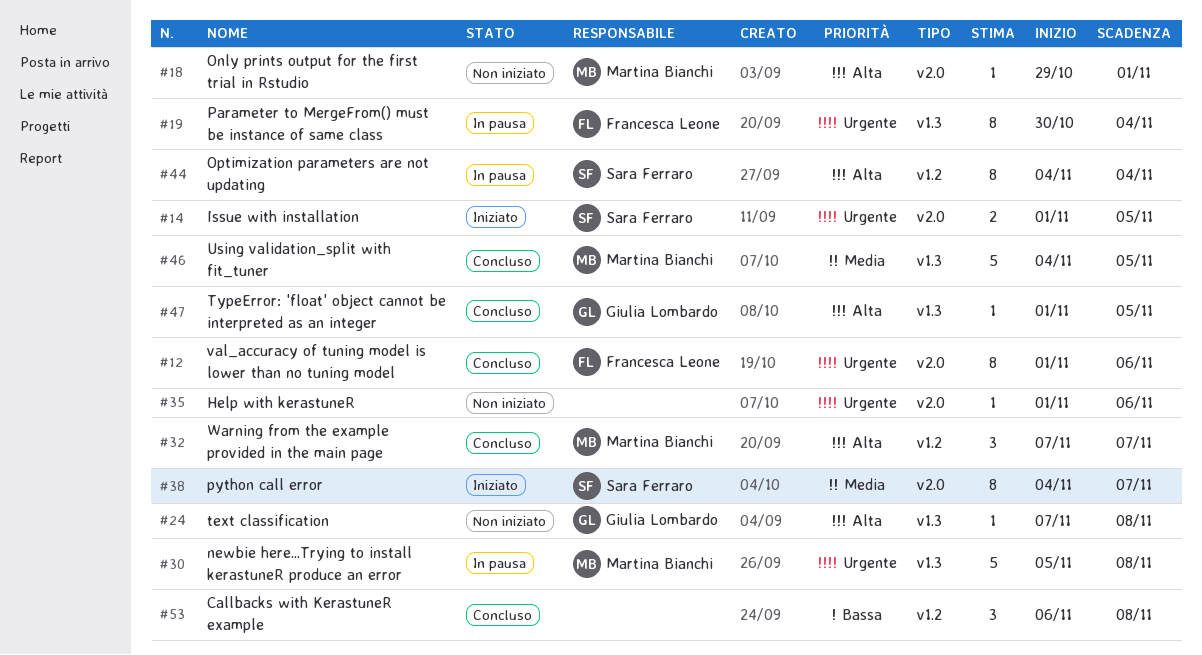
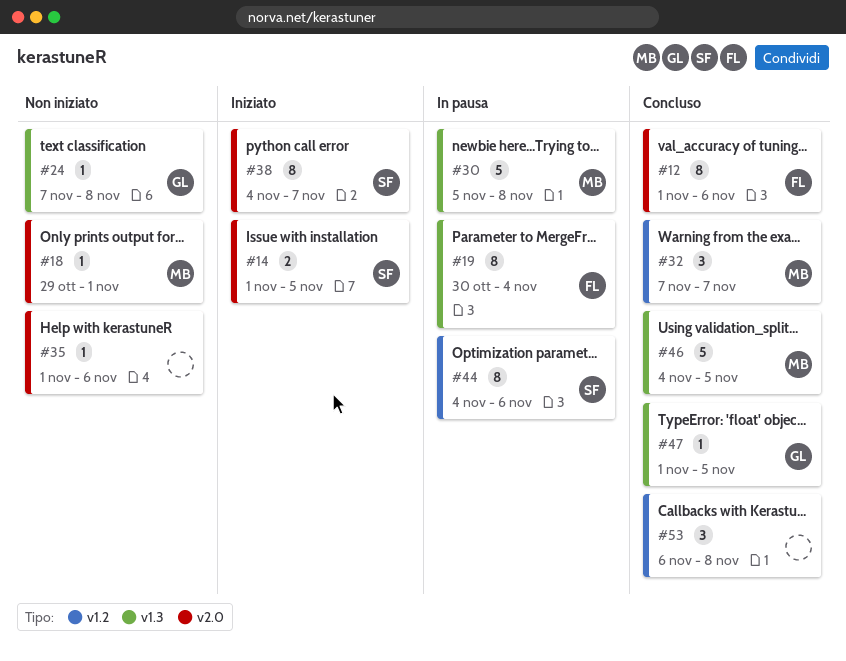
#44, due: Nov 4 -> Nov 6

